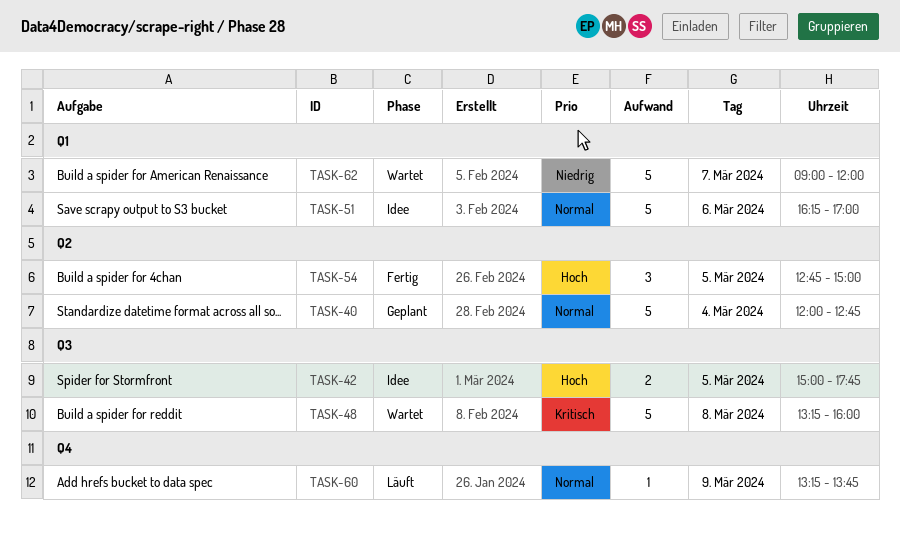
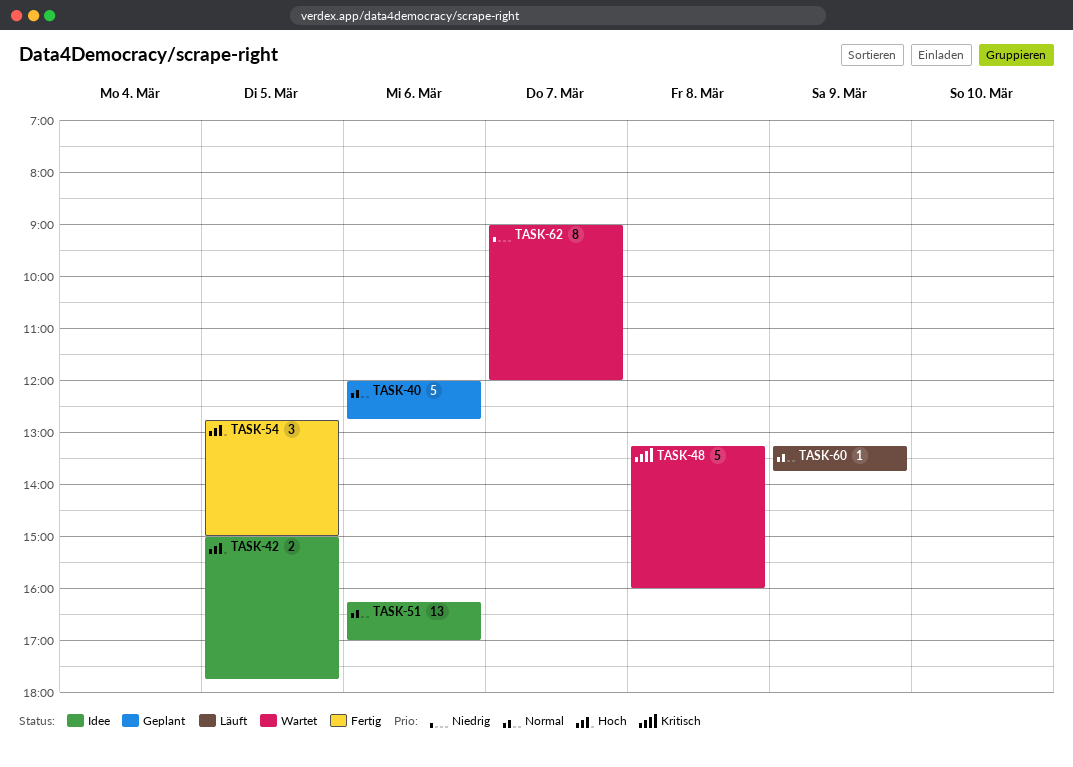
TASK-40, day: Mar 4 -> Mar 6
TASK-51, estimate: 5 -> 13
TASK-62, estimate: 5 -> 8

